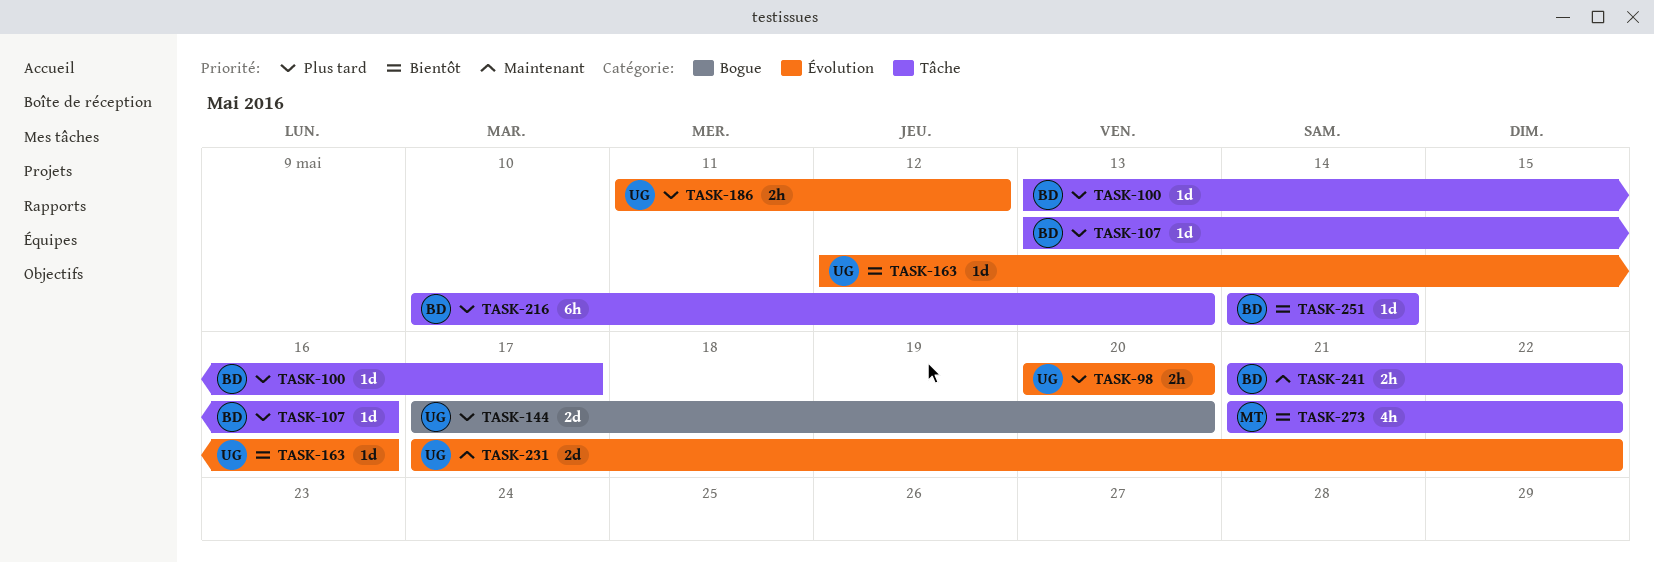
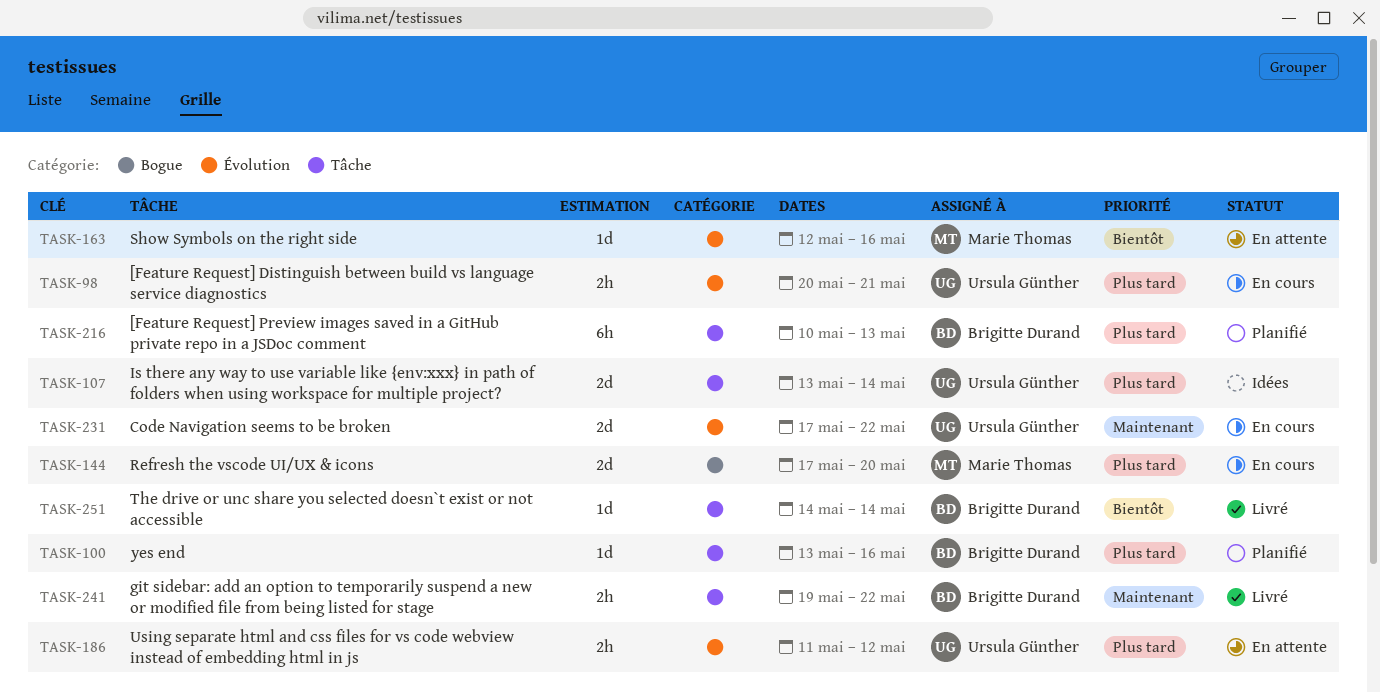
TASK-98, due: May 20 -> May 21
TASK-100, due: May 17 -> May 16
TASK-107, owner: Brigitte Durand -> Ursula Günther
TASK-107, estimate: 1d -> 2d
TASK-107, due: May 16 -> May 14
TASK-144, owner: Ursula Günther -> Marie Thomas
TASK-163, owner: Ursula Günther -> Marie Thomas
TASK-241, start: May 21 -> May 19
TASK-273: present -> none

